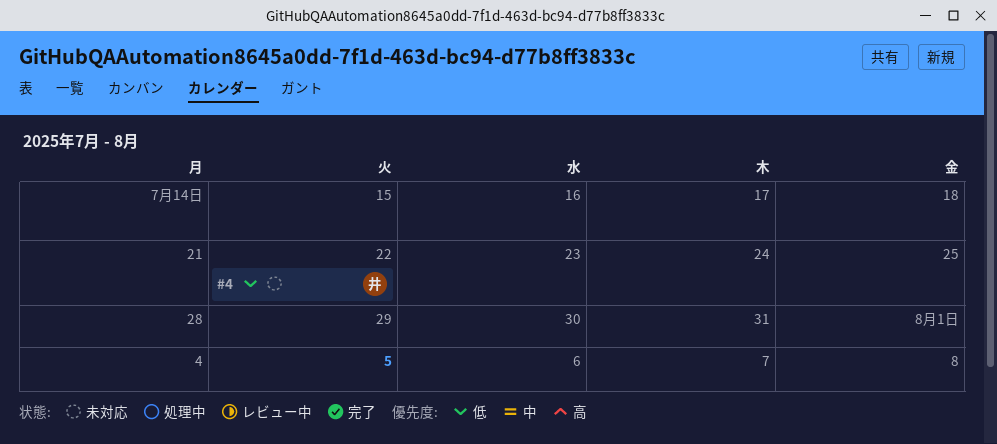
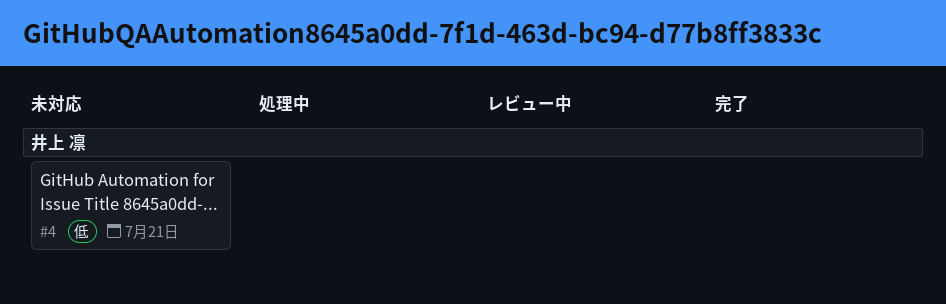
#4, due: Jul 22 -> Jul 21

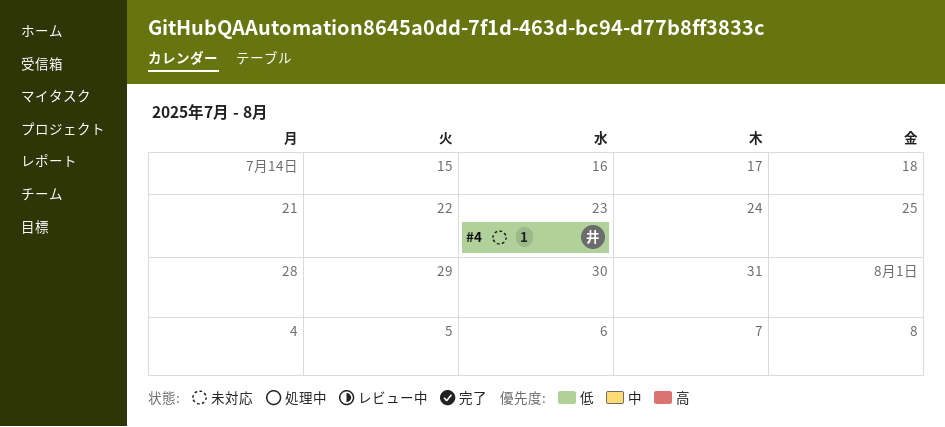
#4, due: Jul 21 -> Jul 23

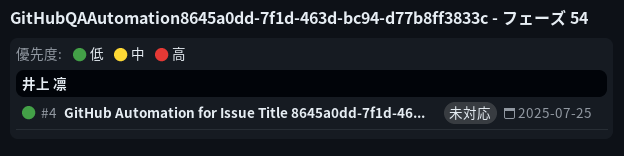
#4, due: Jul 23 -> Jul 25

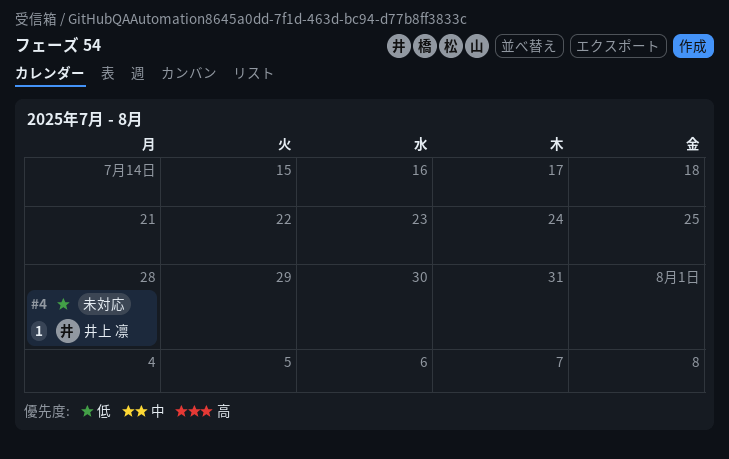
#4, due: Jul 25 -> Jul 28

